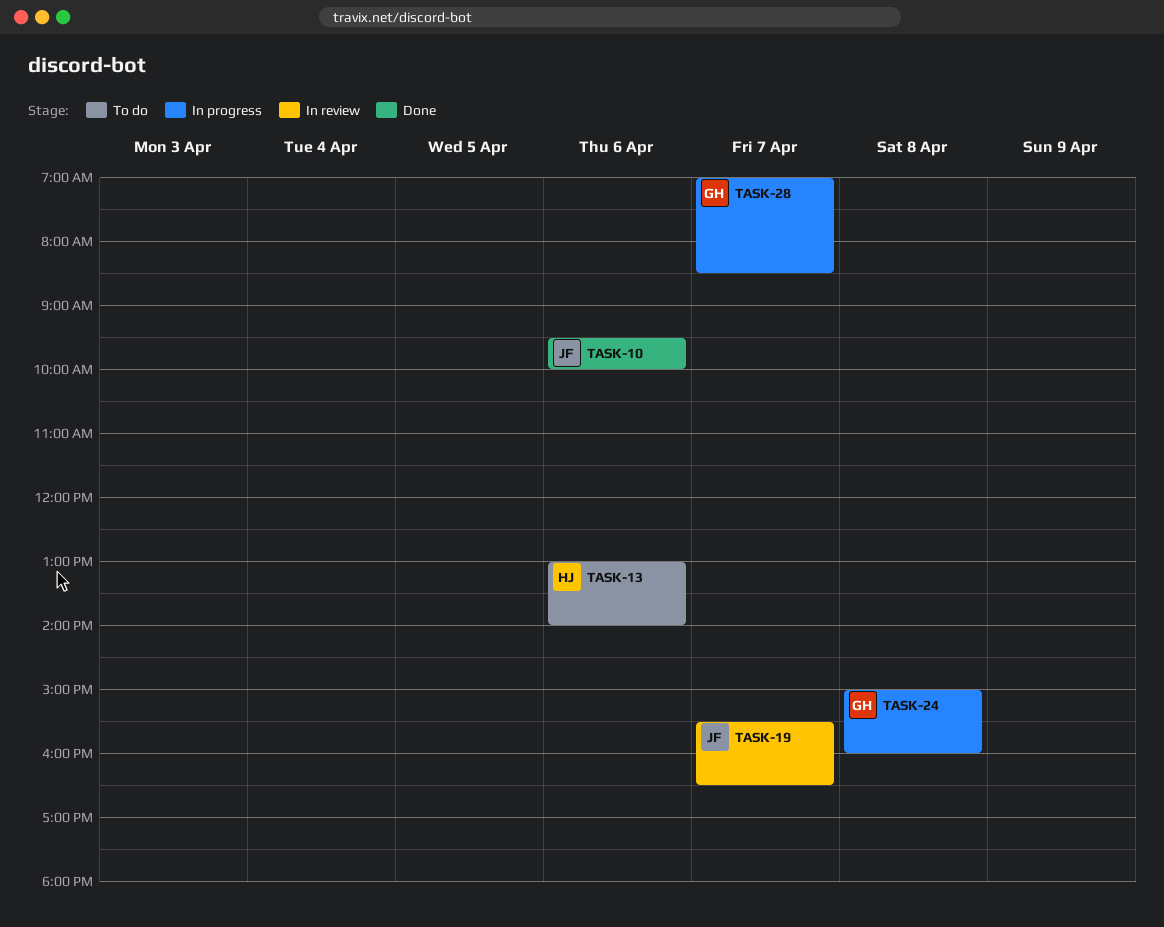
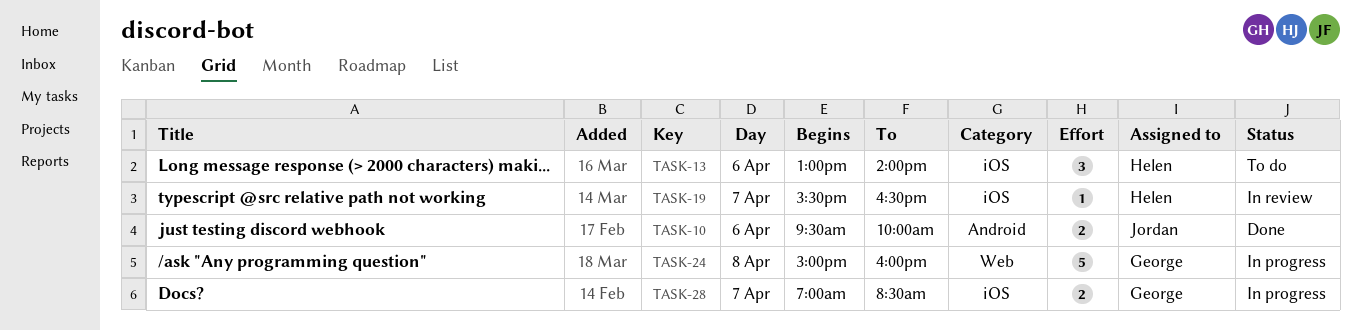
TASK-19, owner: Jordan -> Helen

